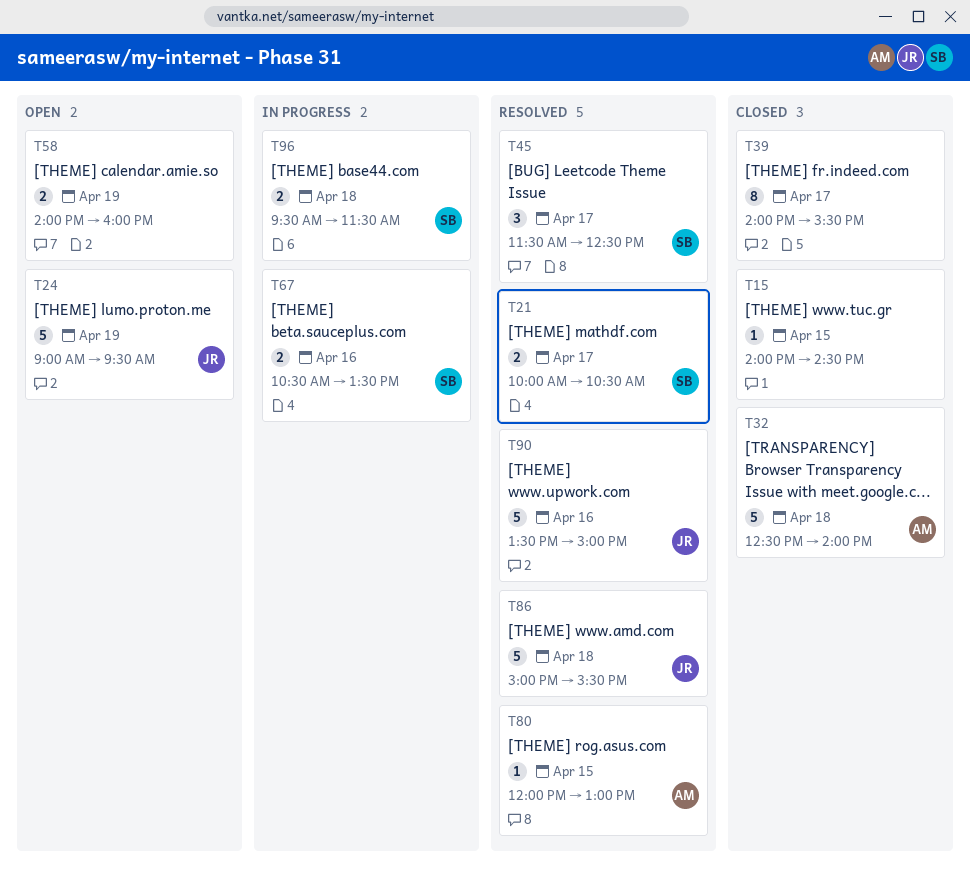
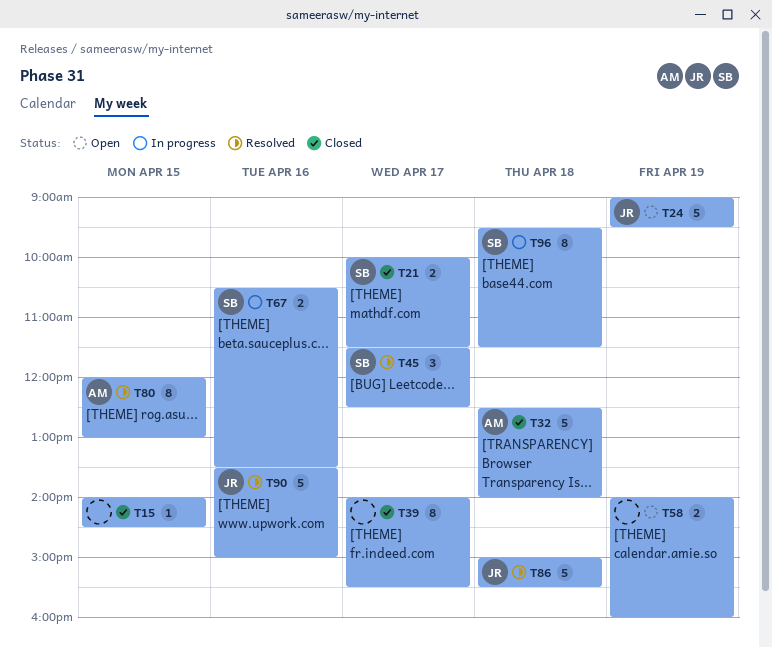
T21, status: Resolved -> Closed
T21, ends: 10:30 -> 11:30
T80, estimate: 1 -> 8
T96, estimate: 2 -> 8

